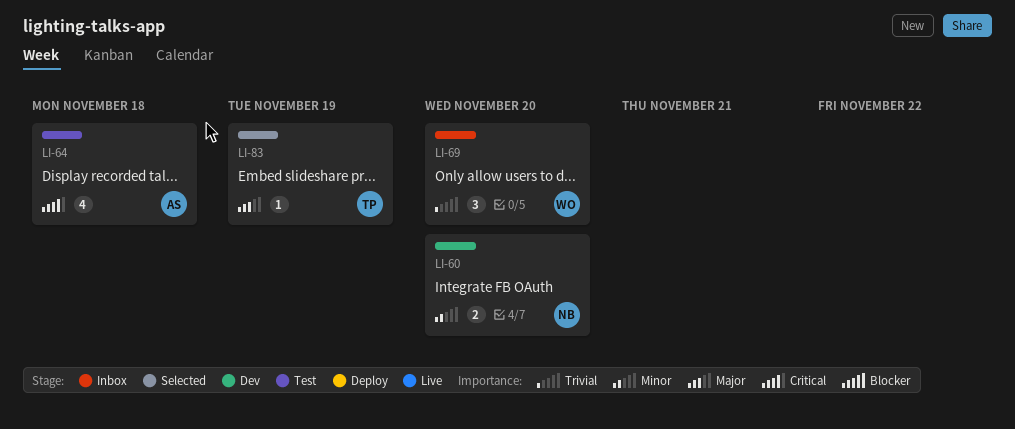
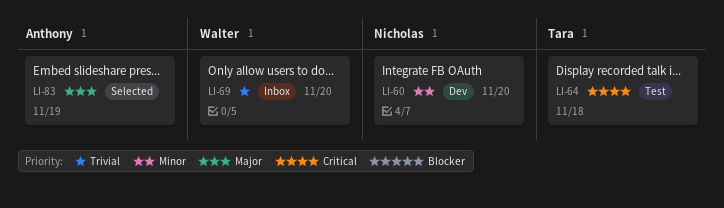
LI-64, owner: Anthony -> Tara
LI-83, owner: Tara -> Anthony

